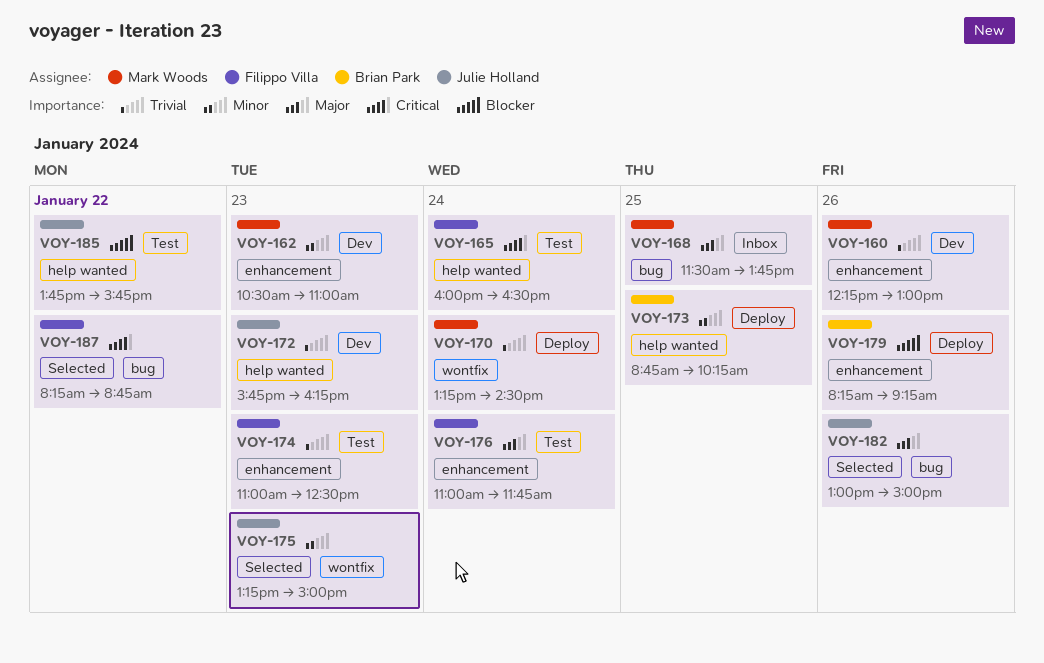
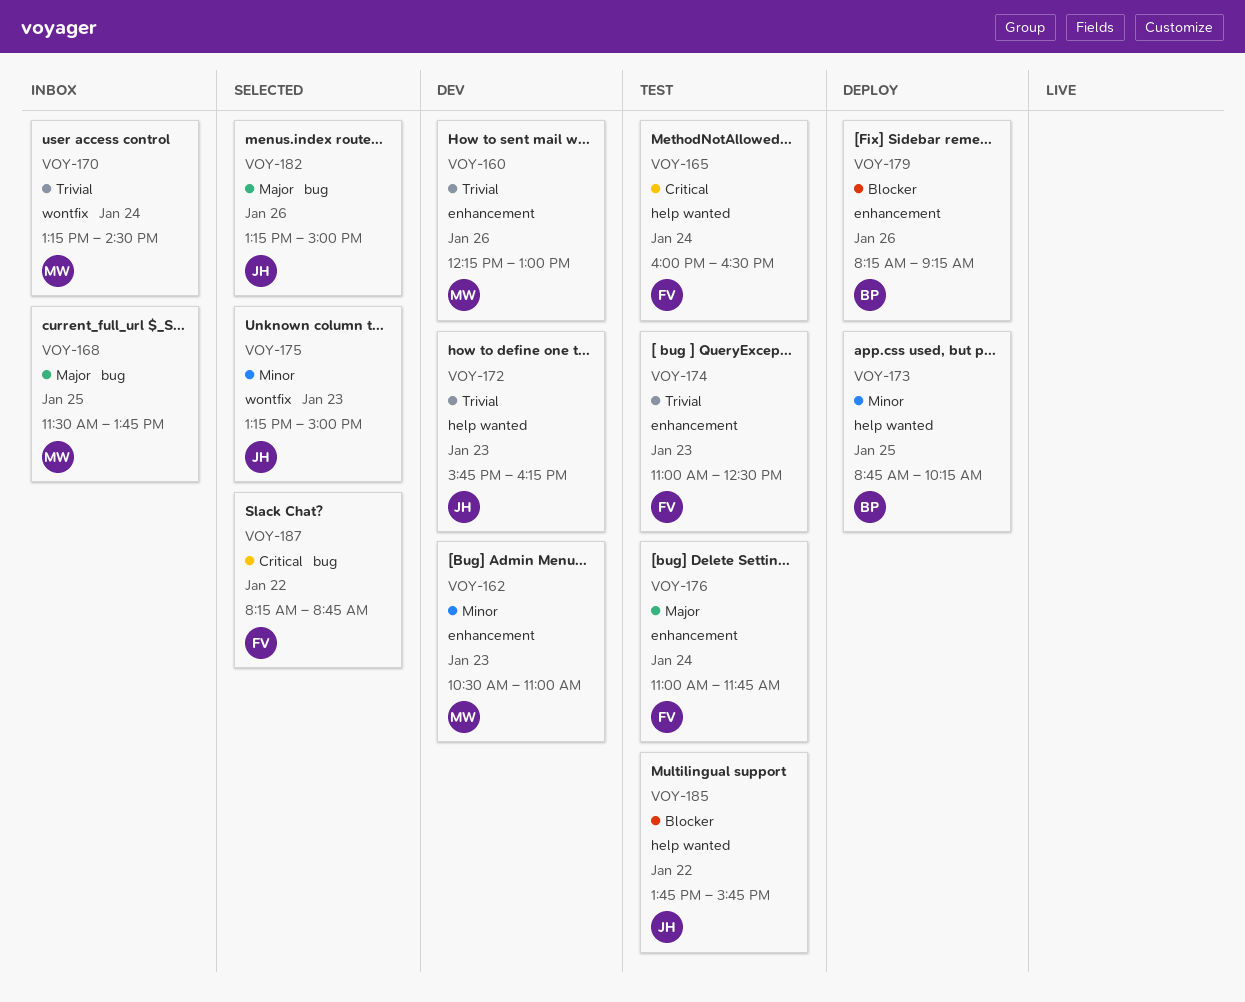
VOY-170, status: Deploy -> Inbox
VOY-182, begins: 13:00 -> 13:15

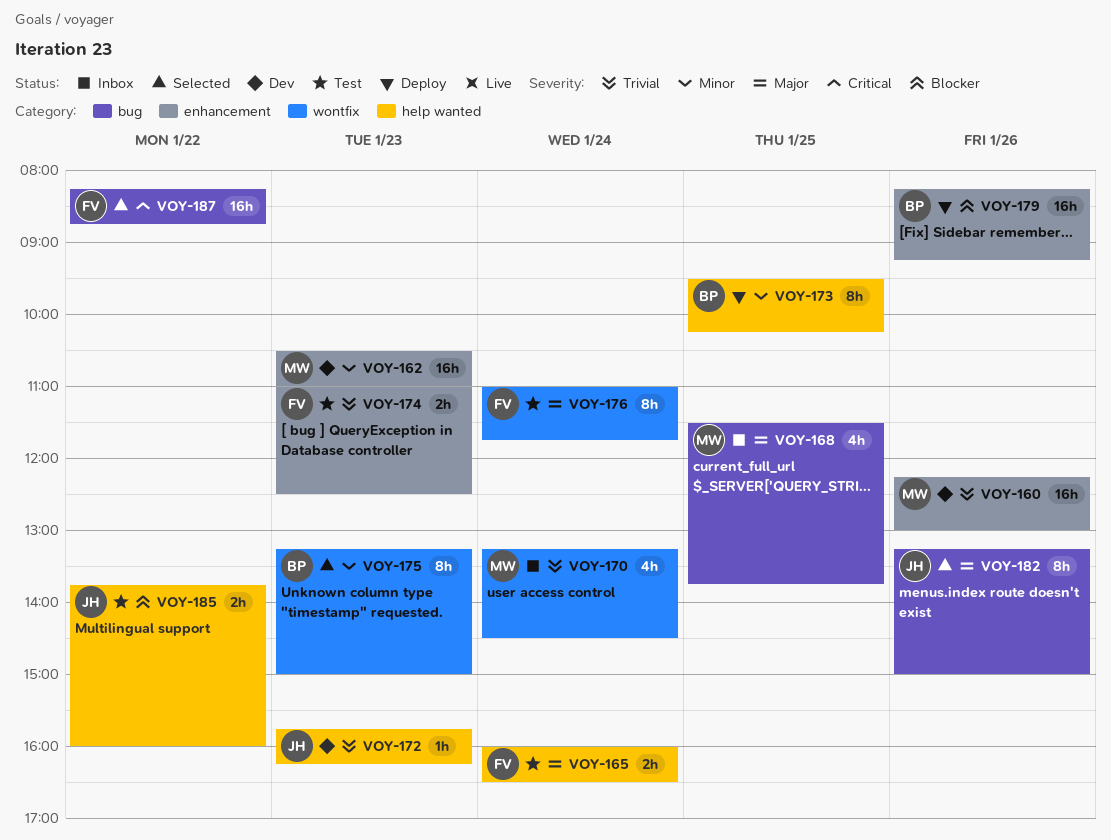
VOY-165, priority: Critical -> Major
VOY-173, begins: 08:45 -> 09:30
VOY-175, owner: JH -> BP
VOY-176, label: enhancement -> wontfix
VOY-185, ends: 15:45 -> 16:00

